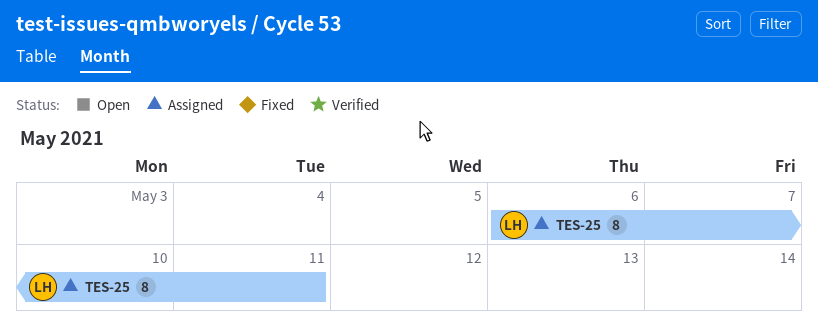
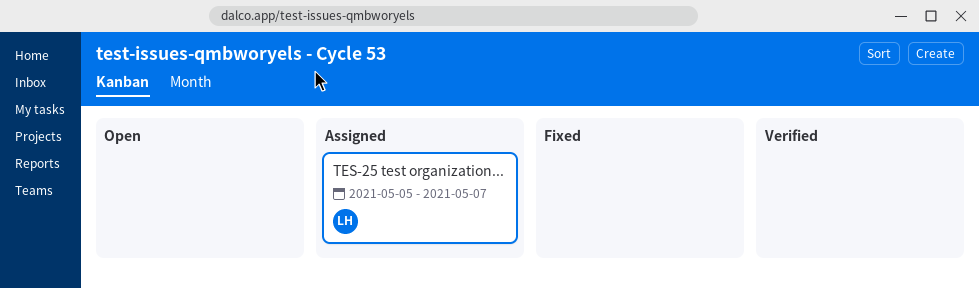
TES-25, start: May 6 -> May 5
TES-25, due: May 11 -> May 7

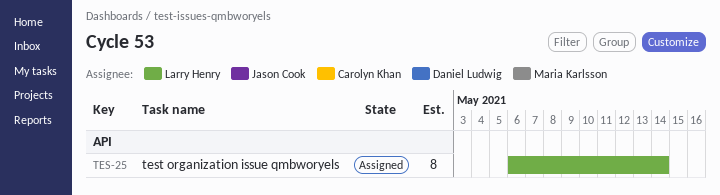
TES-25, start: May 5 -> May 6
TES-25, due: May 7 -> May 14

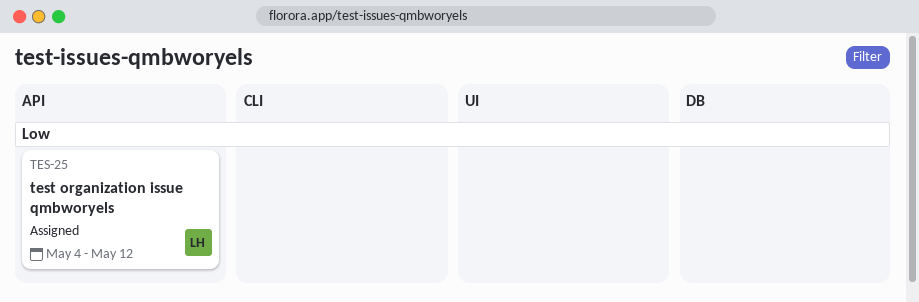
TES-25, start: May 6 -> May 4
TES-25, due: May 14 -> May 12

